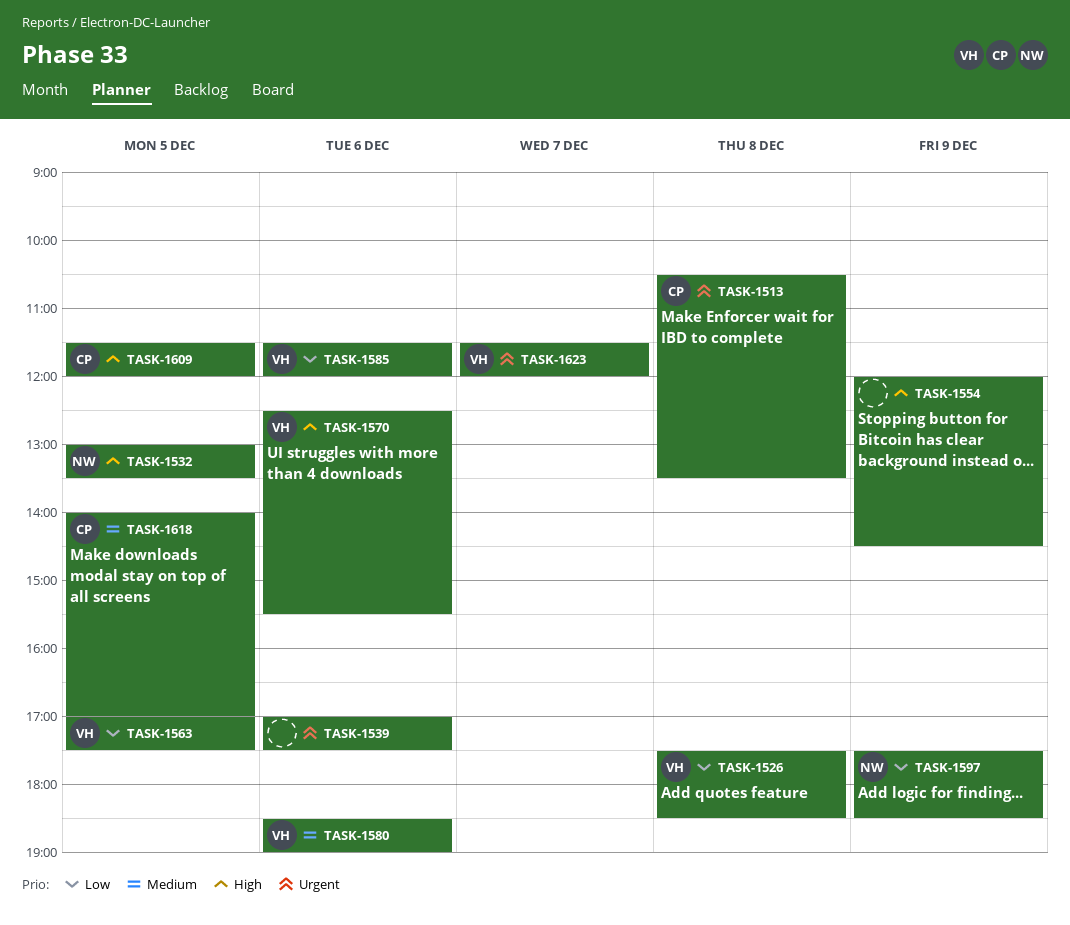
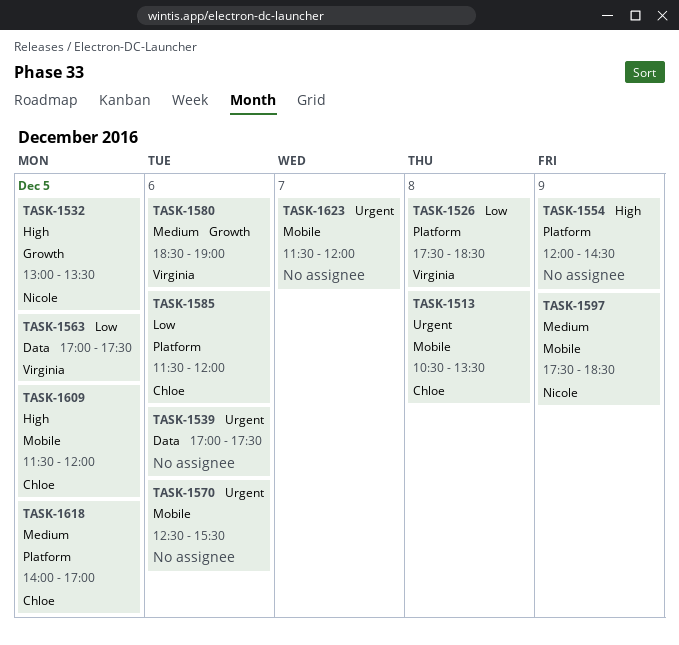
TASK-1570, owner: Virginia -> none
TASK-1570, priority: High -> Urgent
TASK-1585, owner: Virginia -> Chloe
TASK-1597, priority: Low -> Medium
TASK-1623, owner: Virginia -> none

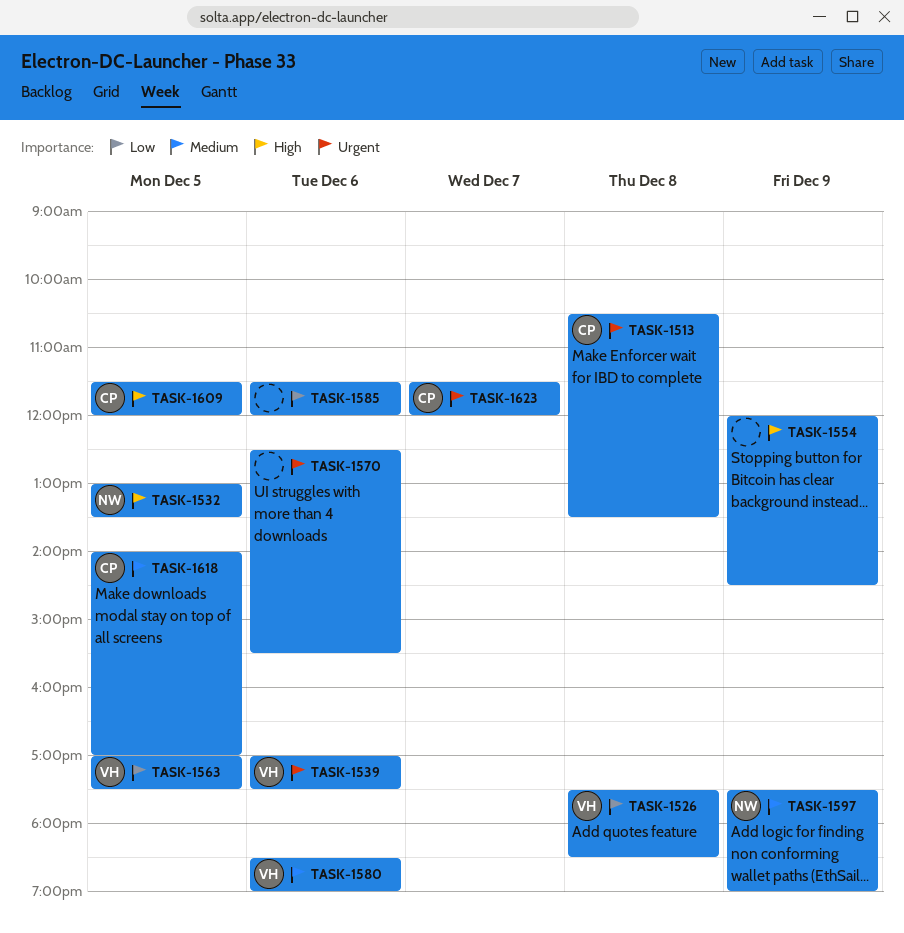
TASK-1539, owner: none -> Virginia
TASK-1585, owner: Chloe -> none
TASK-1597, ends: 18:30 -> 19:00
TASK-1623, owner: none -> Chloe

